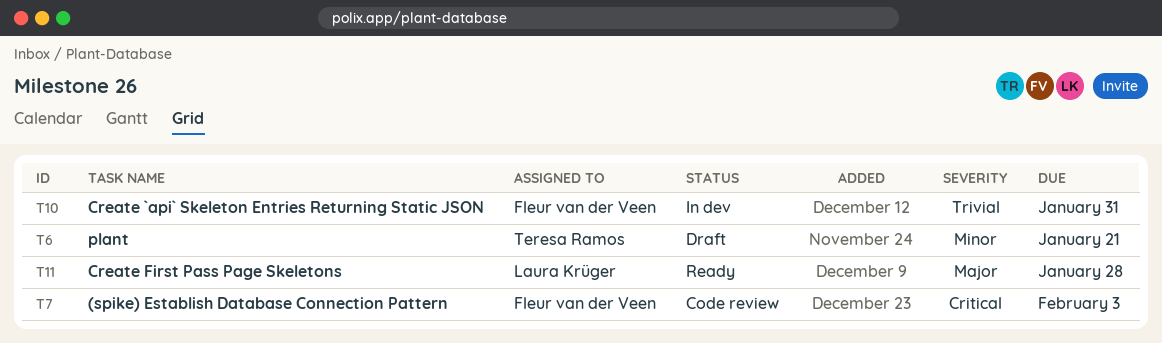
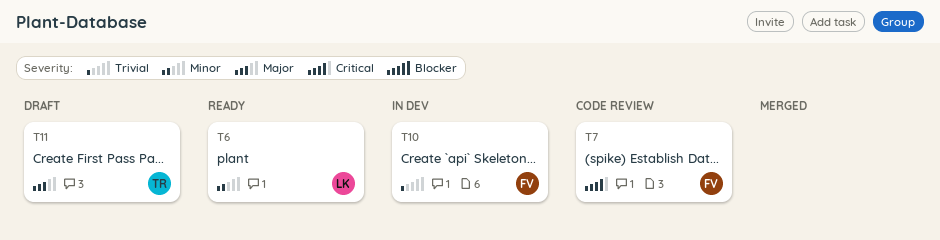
T6, status: Draft -> Ready
T6, owner: Teresa Ramos -> Laura Krüger
T11, status: Ready -> Draft
T11, owner: Laura Krüger -> Teresa Ramos

